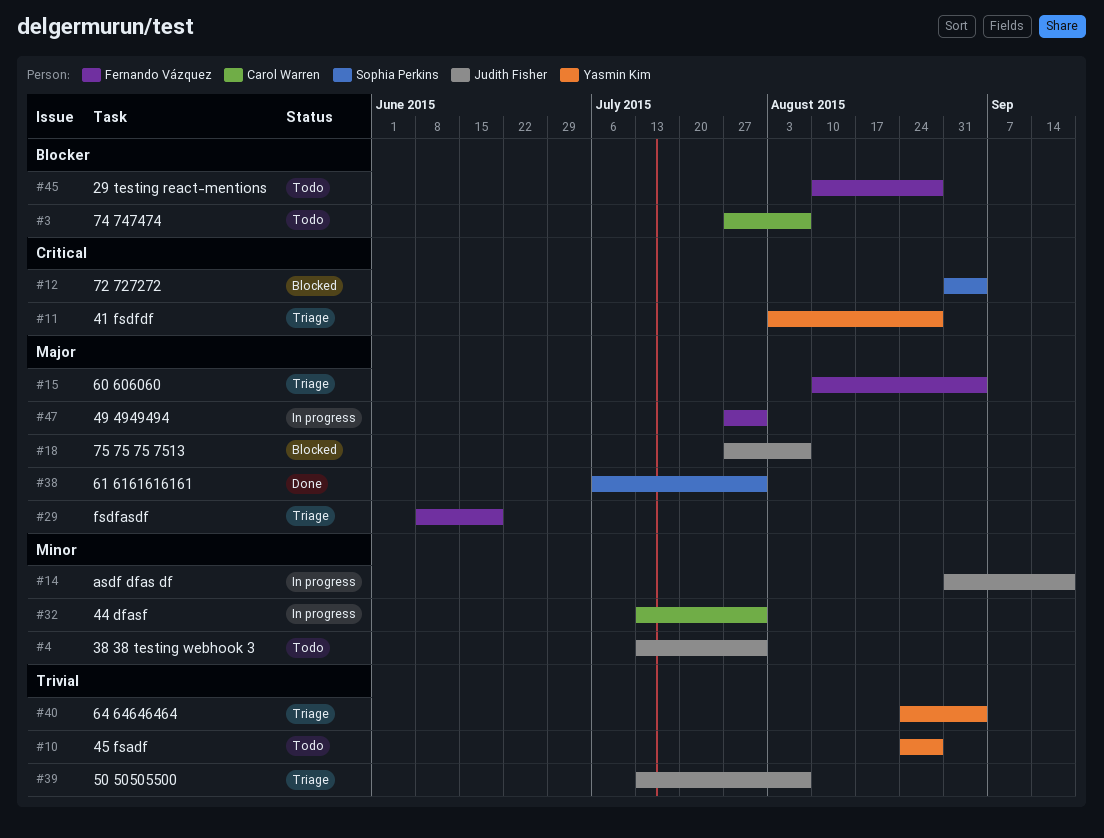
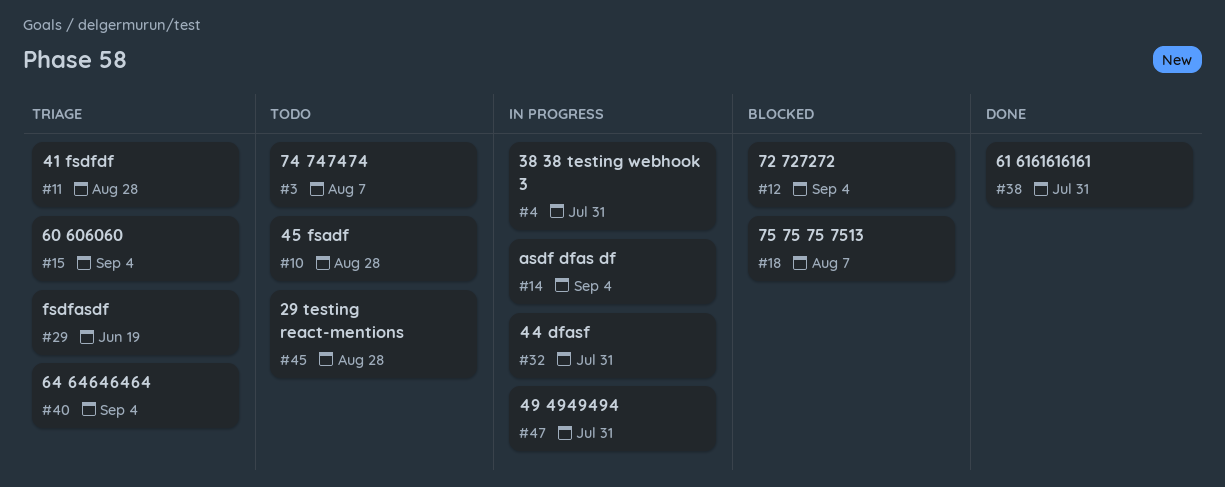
#4, status: Todo -> In progress
#14, due: Sep 18 -> Sep 4
#39: present -> none

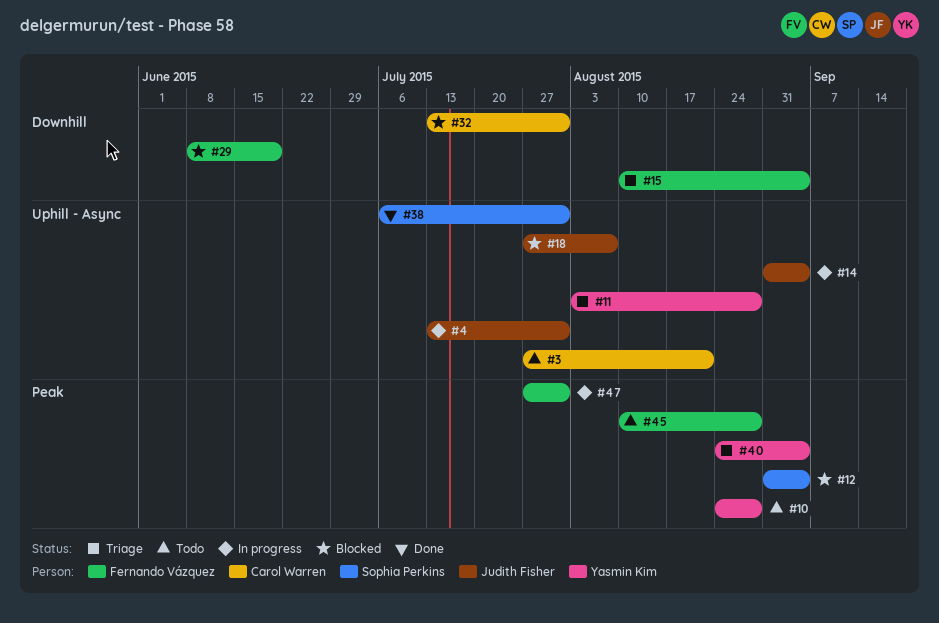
#3, due: Aug 7 -> Aug 21
#29, status: Triage -> Blocked
#32, status: In progress -> Blocked

